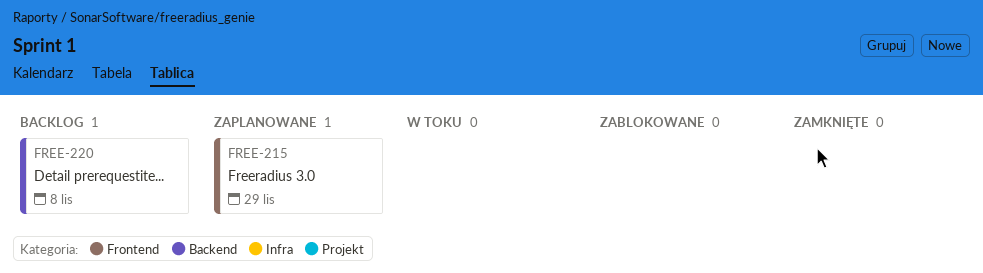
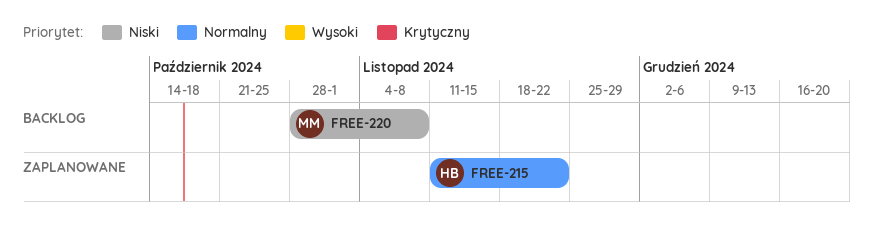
FREE-215, due: Nov 29 -> Nov 22

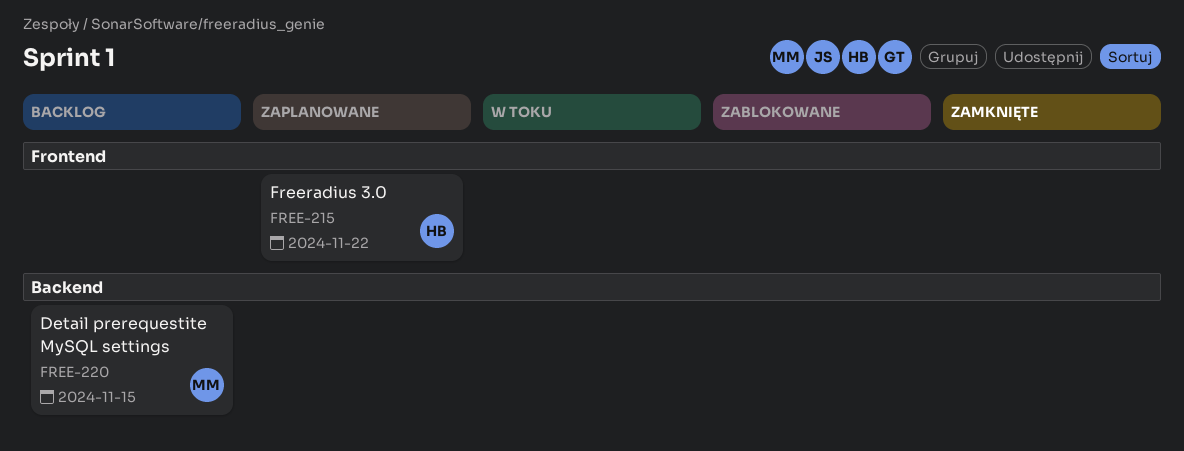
FREE-220, due: Nov 8 -> Nov 15

